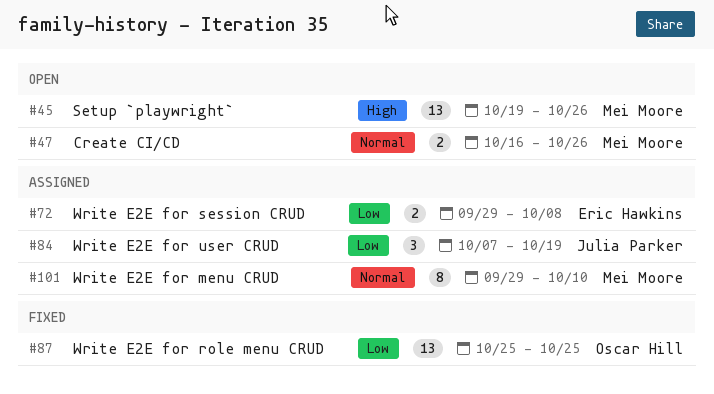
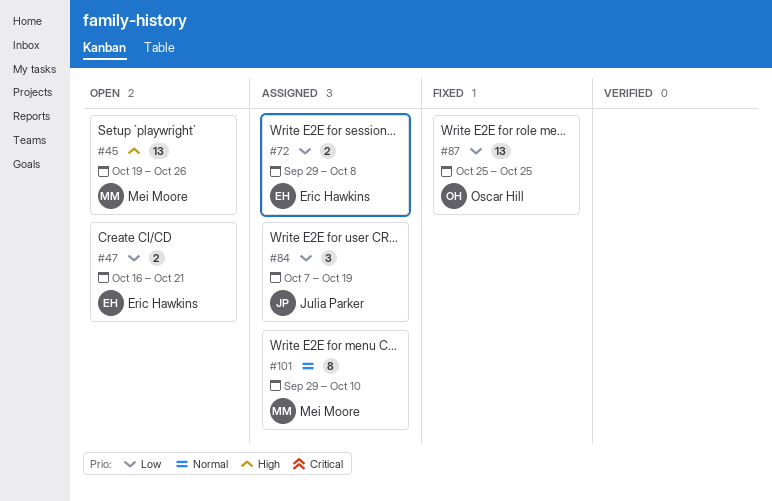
#47, owner: Mei Moore -> Eric Hawkins
#47, priority: Normal -> Low
#47, due: Oct 26 -> Oct 21

